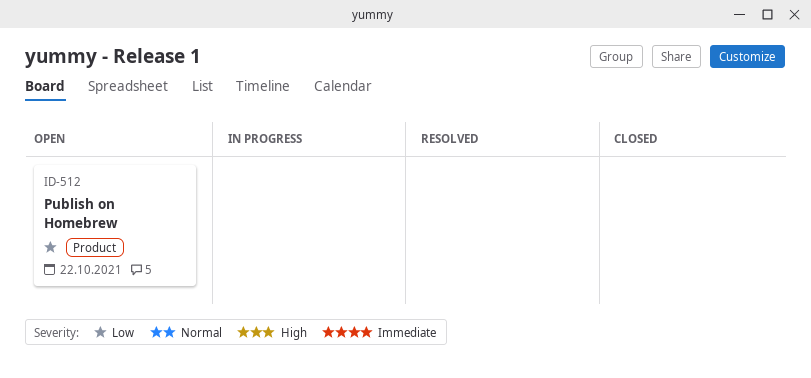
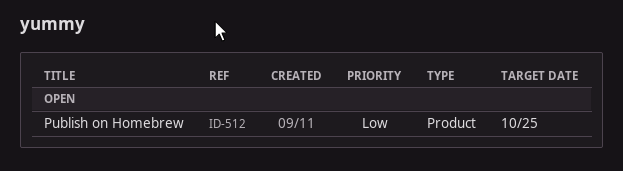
ID-512, due: Oct 22 -> Oct 25

